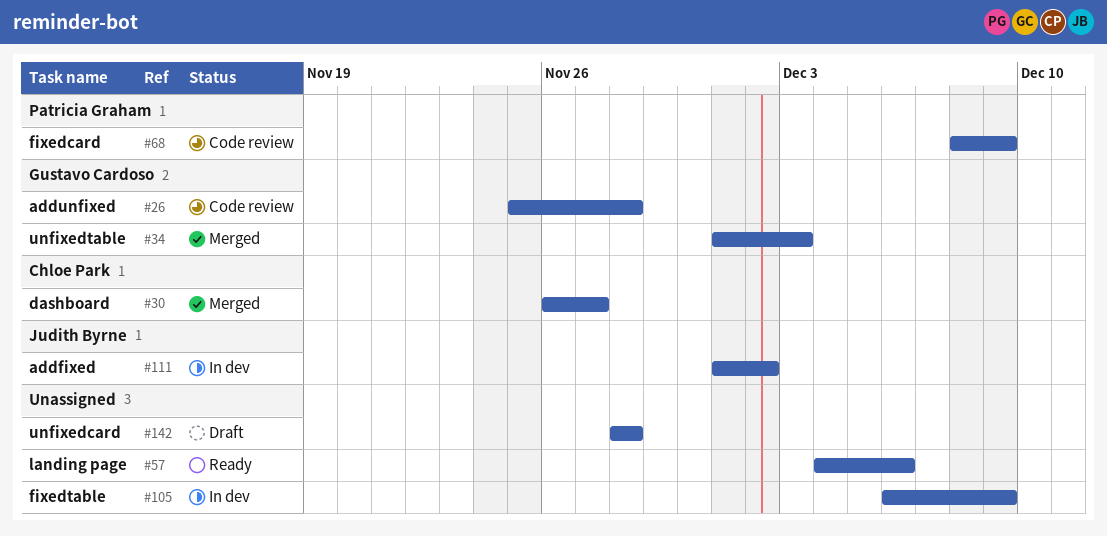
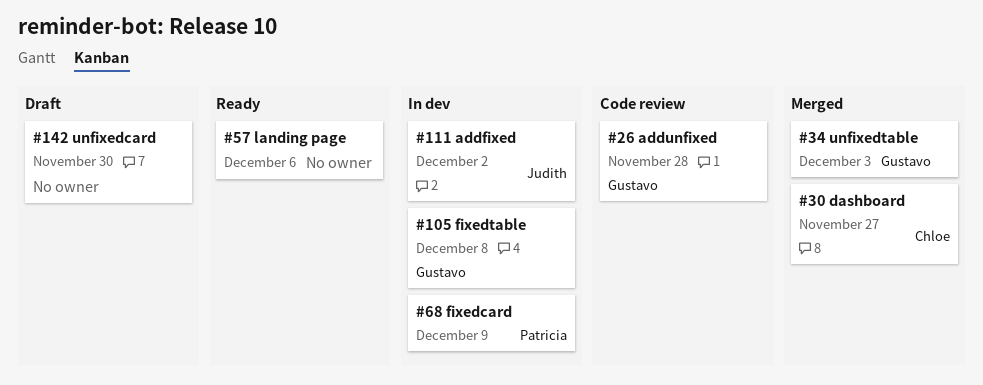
#68, status: Code review -> In dev
#105, owner: none -> Gustavo Cardoso
#105, due: Dec 9 -> Dec 8
#142, due: Nov 28 -> Nov 30

